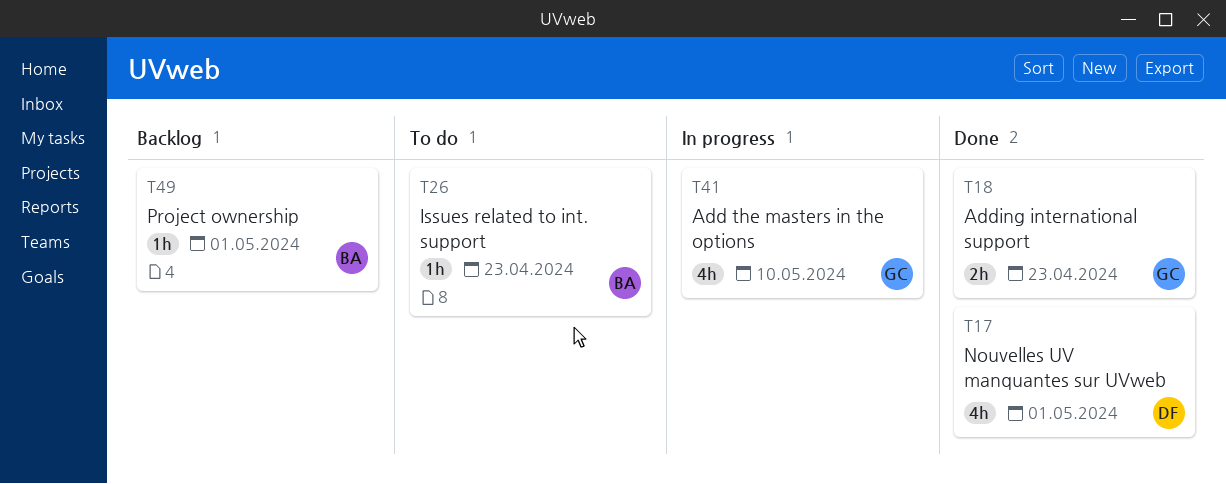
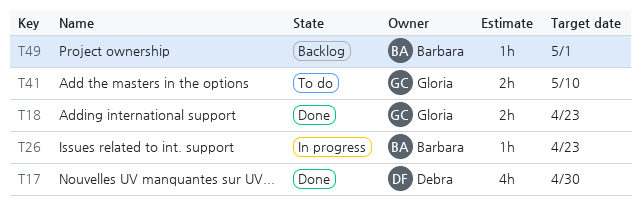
T17, due: May 1 -> Apr 30
T26, status: To do -> In progress
T41, status: In progress -> To do
T41, estimate: 4h -> 2h

